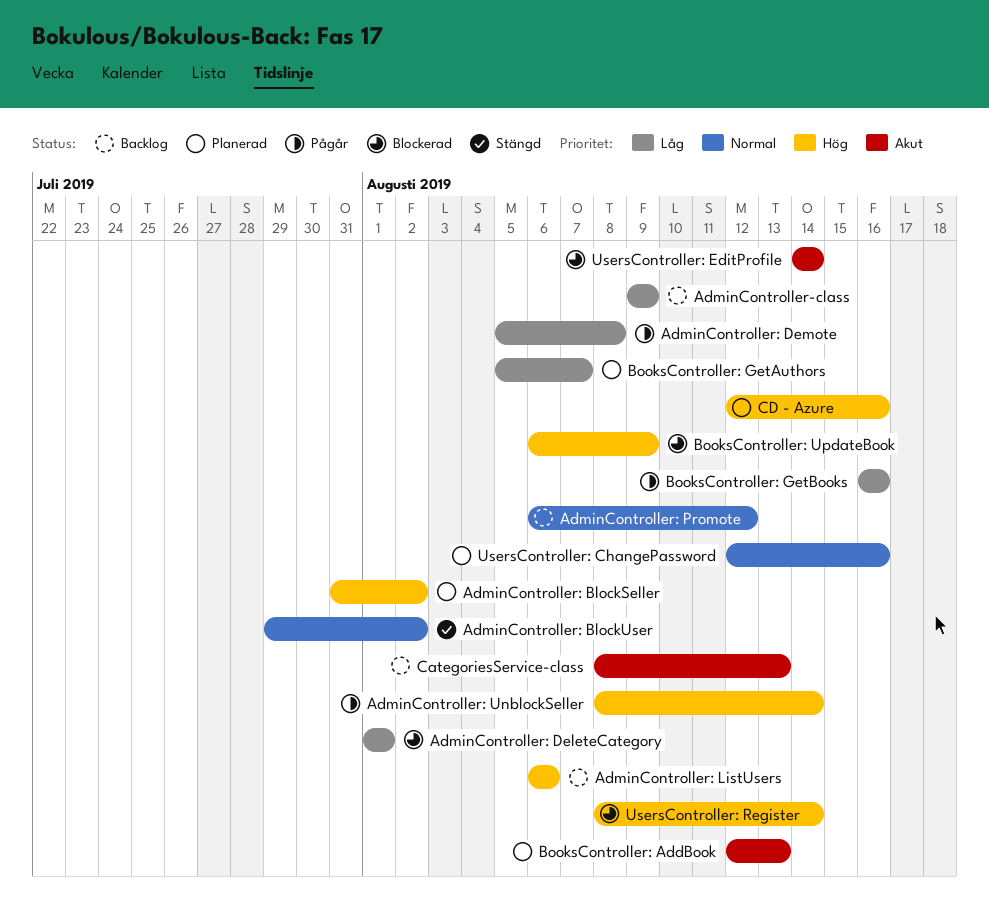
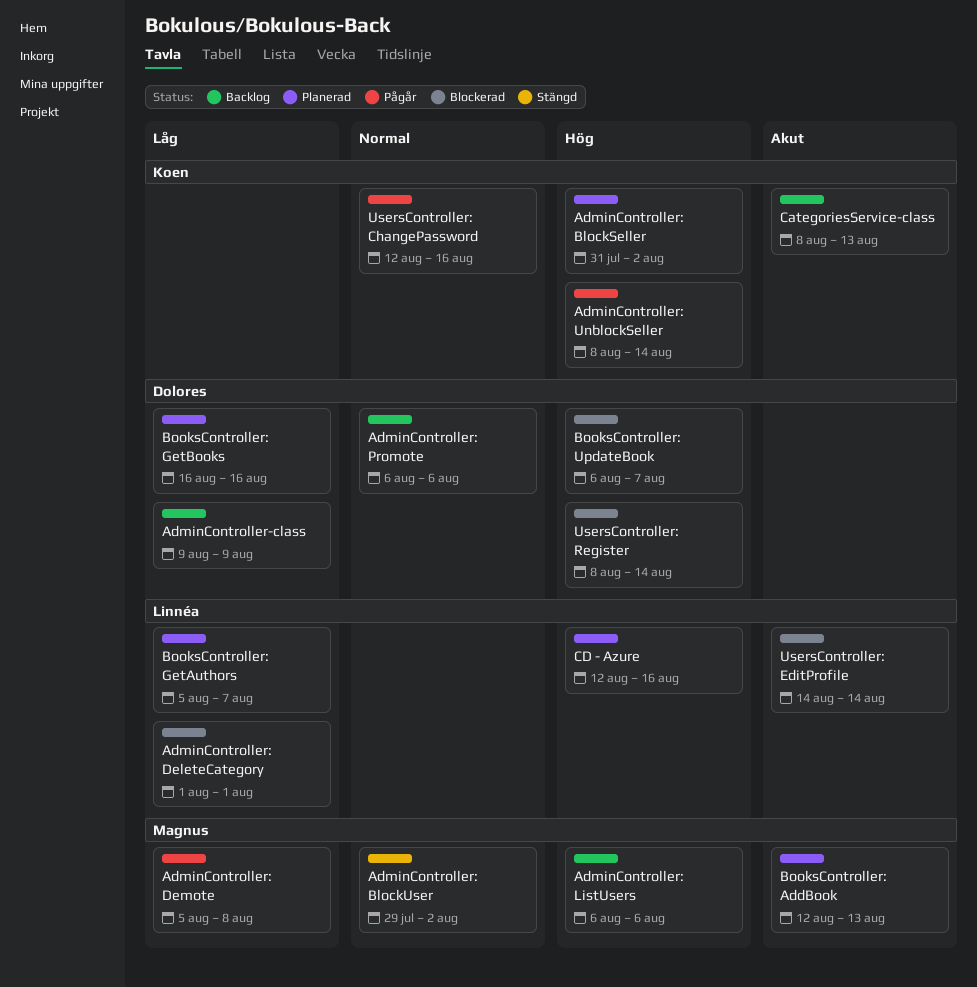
AdminController: Promote, due: Aug 12 -> Aug 6
BooksController: GetBooks, status: Pågår -> Planerad
BooksController: UpdateBook, due: Aug 9 -> Aug 7
UsersController: ChangePassword, status: Planerad -> Pågår

